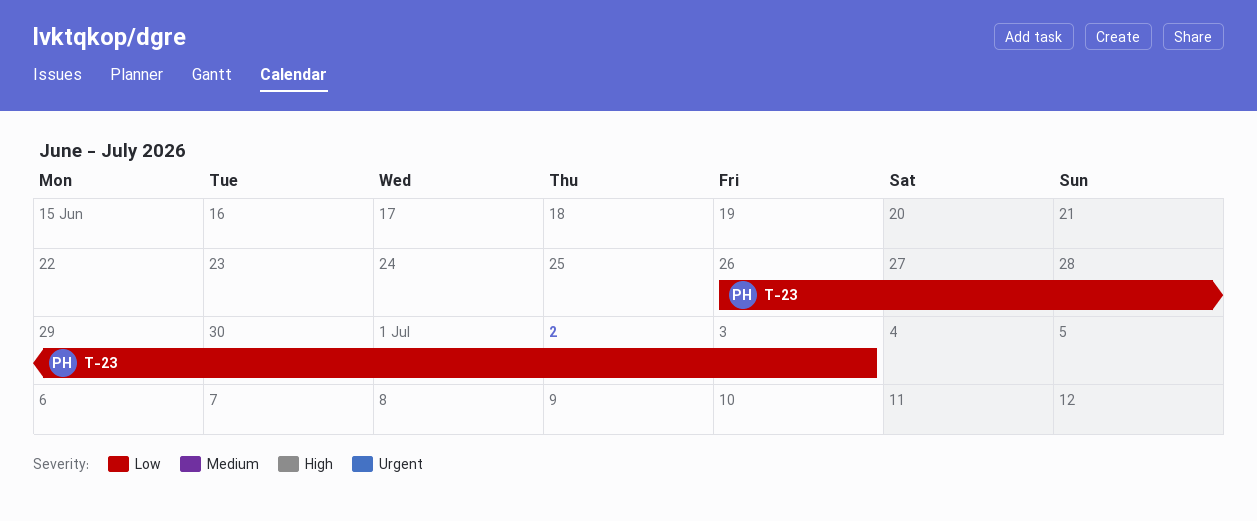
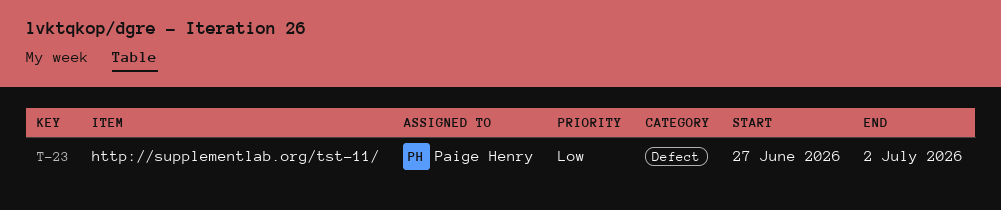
T-23, start: Jun 26 -> Jun 27
T-23, due: Jul 3 -> Jul 2

